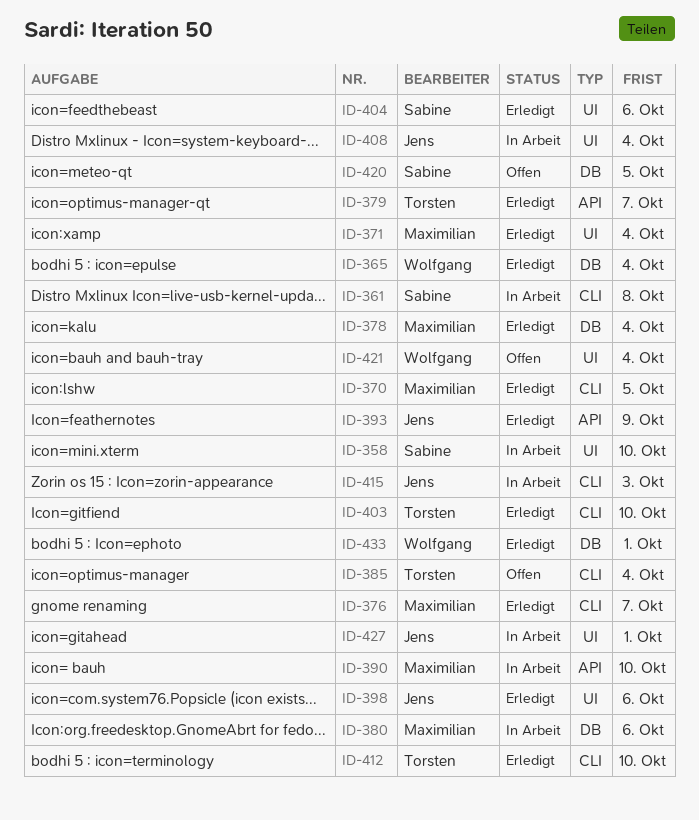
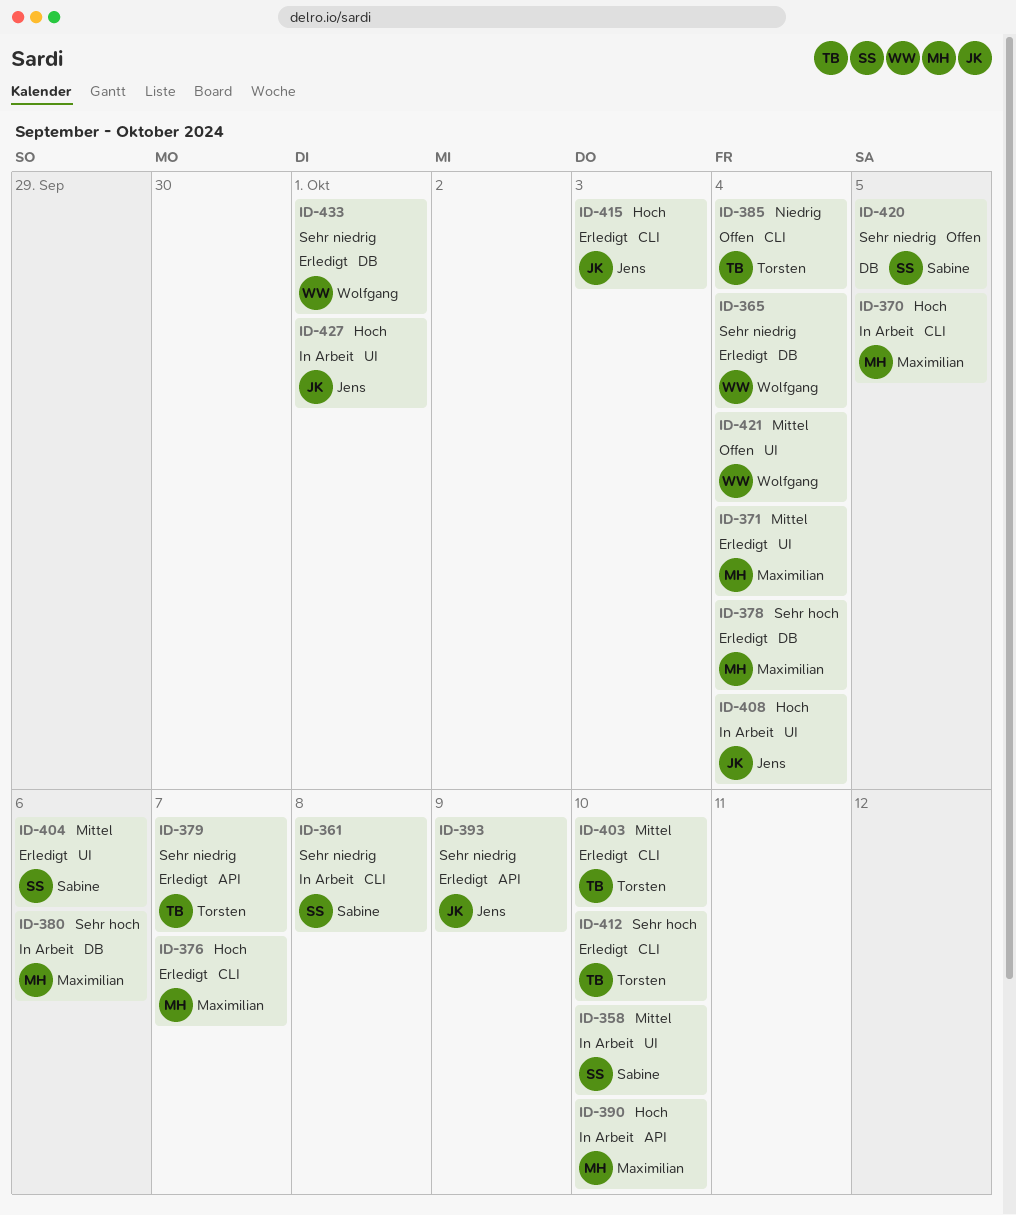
ID-370, status: Erledigt -> In Arbeit
ID-398: present -> none
ID-415, status: In Arbeit -> Erledigt

